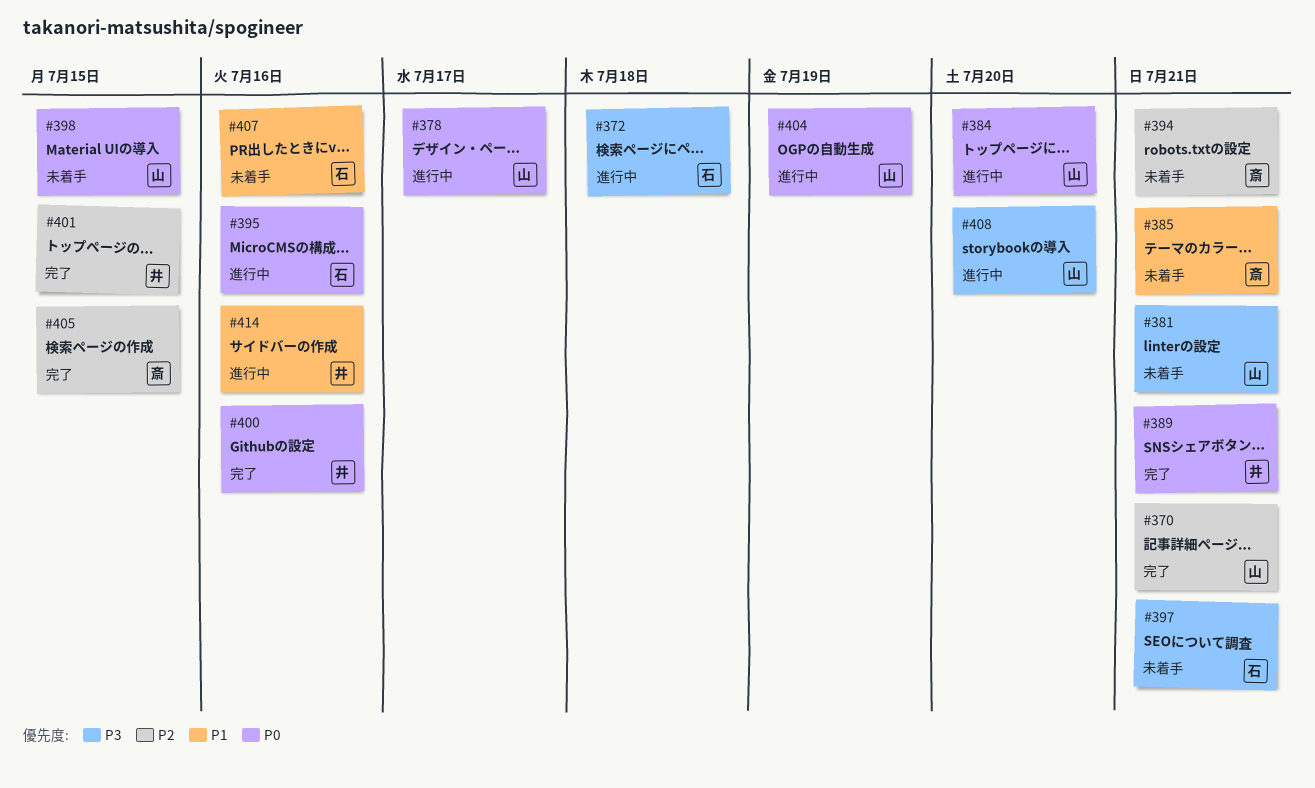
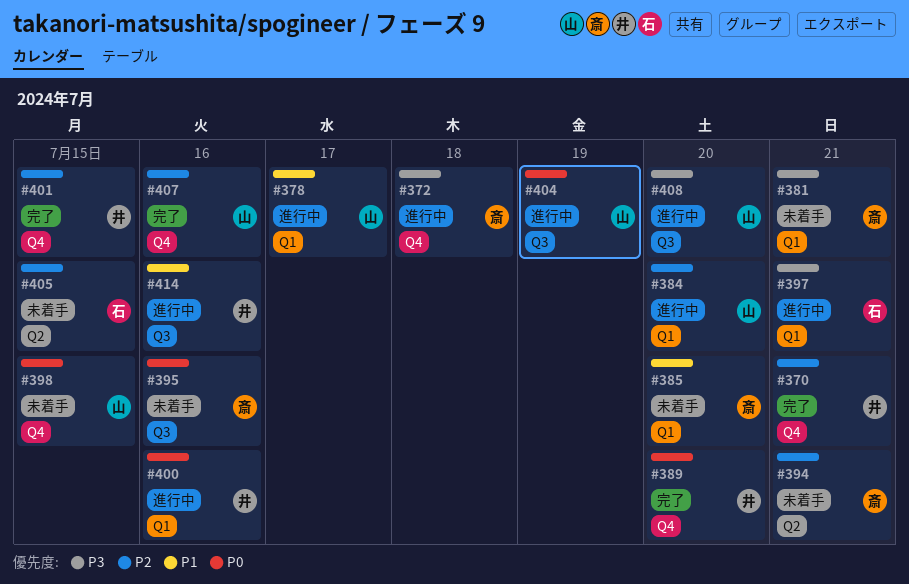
#370, owner: 山 -> 井
#372, owner: 石 -> 斎
#378, priority: P0 -> P1
#381, owner: 山 -> 斎
#384, priority: P0 -> P2
#385, due: Jul 21 -> Jul 20
#389, due: Jul 21 -> Jul 20
#395, status: 進行中 -> 未着手
#395, owner: 石 -> 斎
#397, status: 未着手 -> 進行中
#400, status: 完了 -> 進行中
#405, status: 完了 -> 未着手
#405, owner: 斎 -> 石
#407, status: 未着手 -> 完了
#407, owner: 石 -> 山
#407, priority: P1 -> P2

